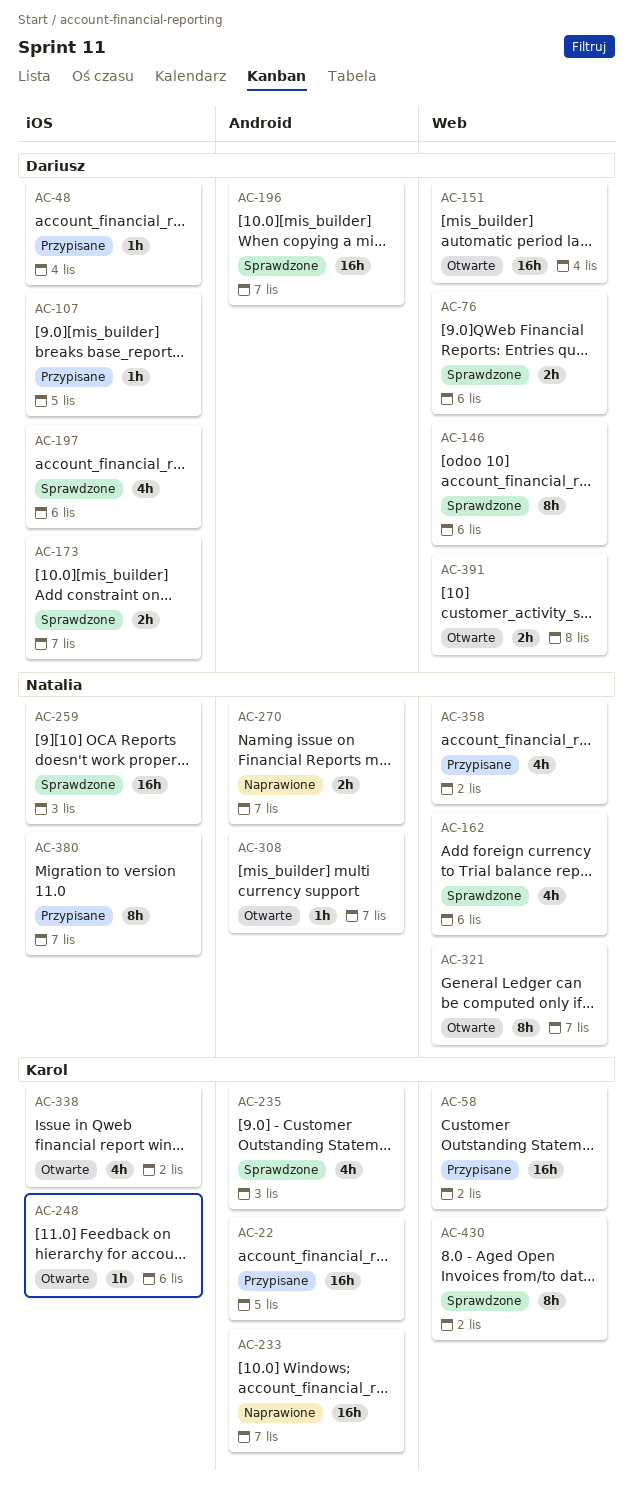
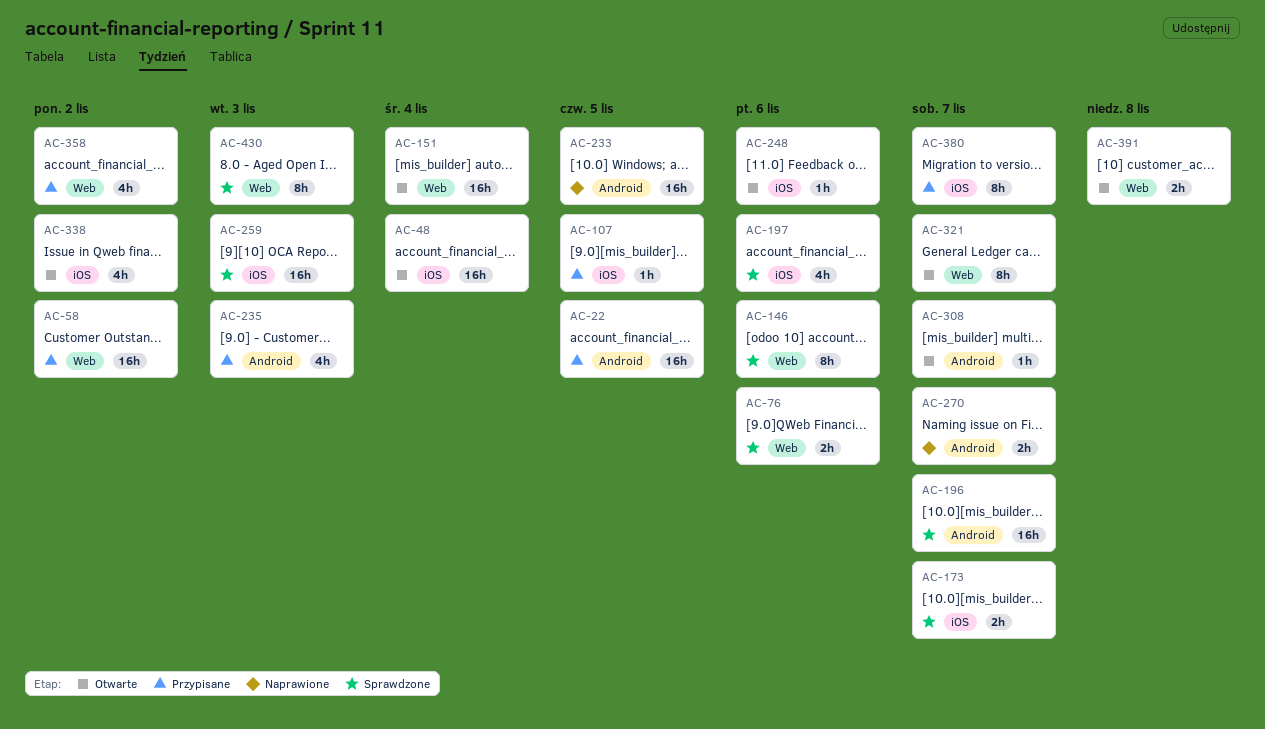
AC-48, status: Przypisane -> Otwarte
AC-48, estimate: 1h -> 16h
AC-162: present -> none
AC-233, due: Nov 7 -> Nov 5
AC-235, status: Sprawdzone -> Przypisane
AC-430, due: Nov 2 -> Nov 3

